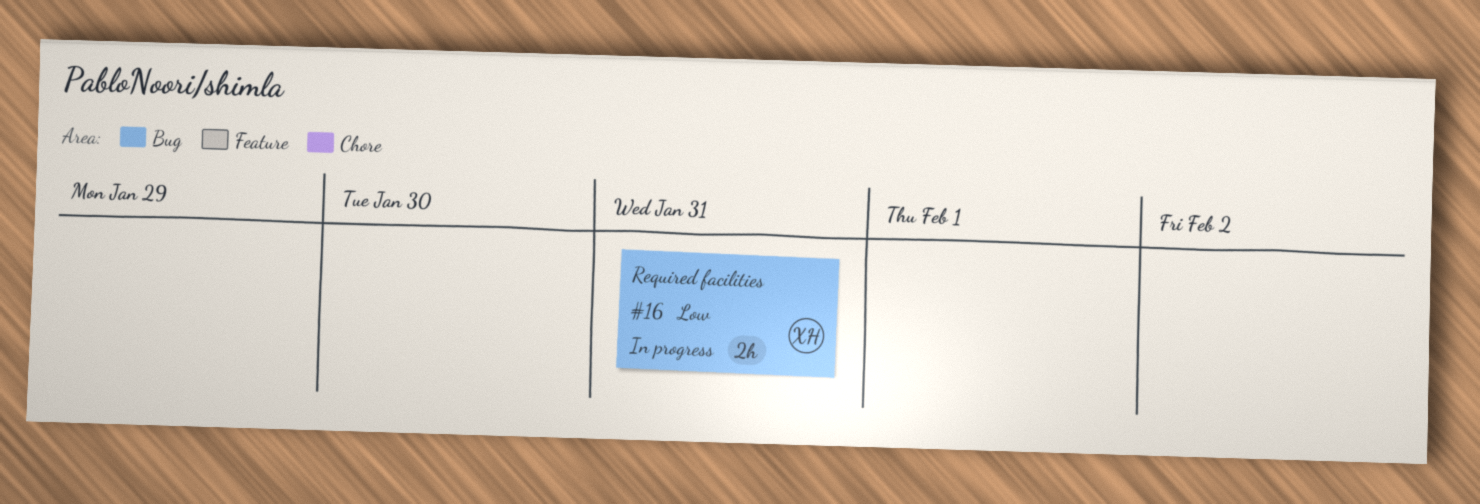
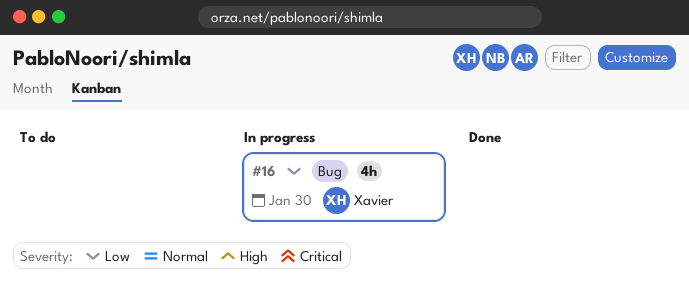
#16, estimate: 2h -> 4h
#16, due: Jan 31 -> Jan 30

